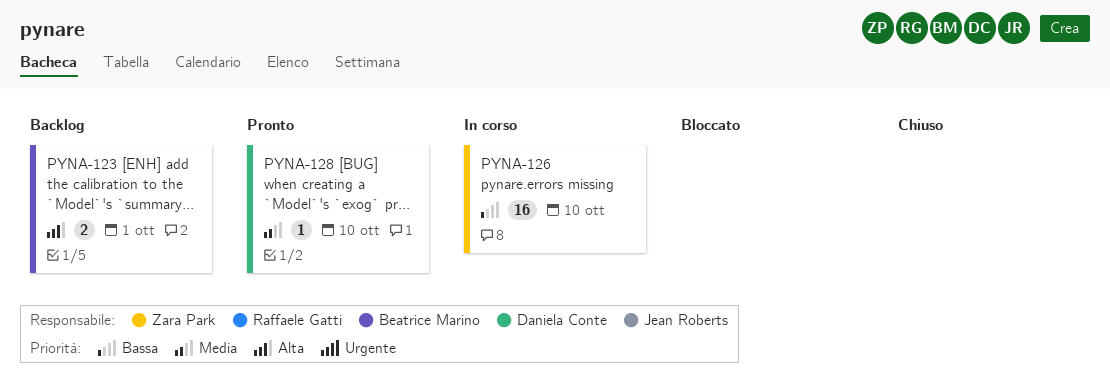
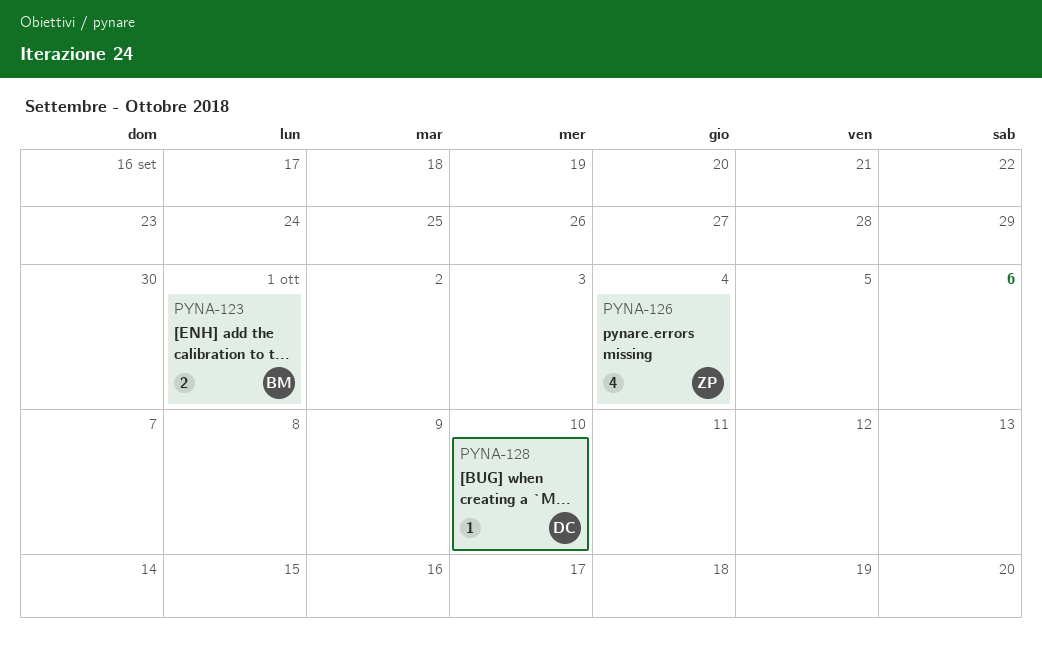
PYNA-126, estimate: 16 -> 4
PYNA-126, due: Oct 10 -> Oct 4

